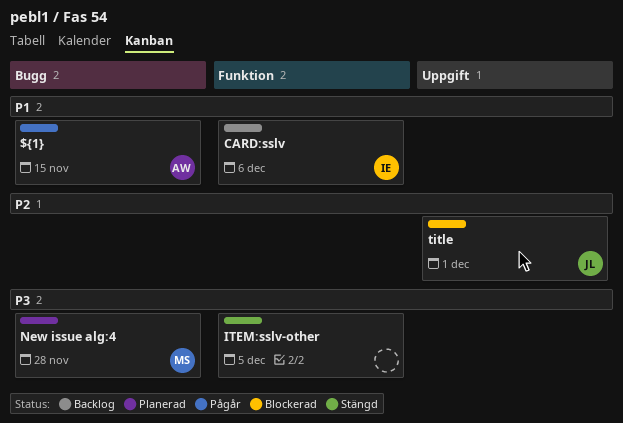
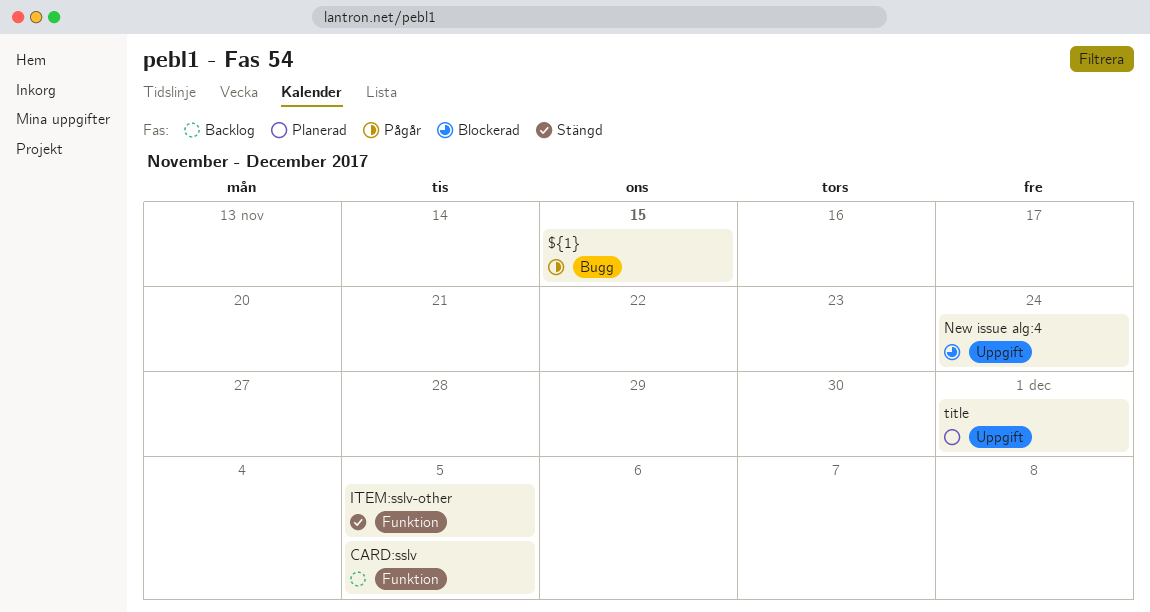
CARD:sslv, due: Dec 6 -> Dec 5
New issue alg:4, status: Planerad -> Blockerad
New issue alg:4, label: Bugg -> Uppgift
New issue alg:4, due: Nov 28 -> Nov 24
title, status: Blockerad -> Planerad

